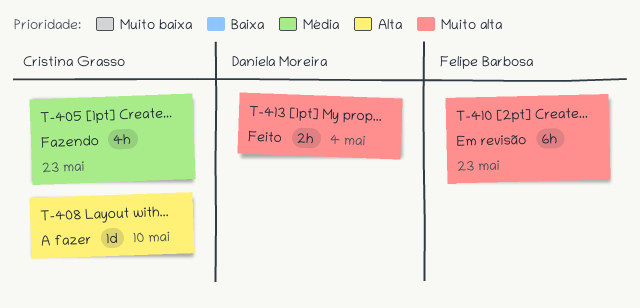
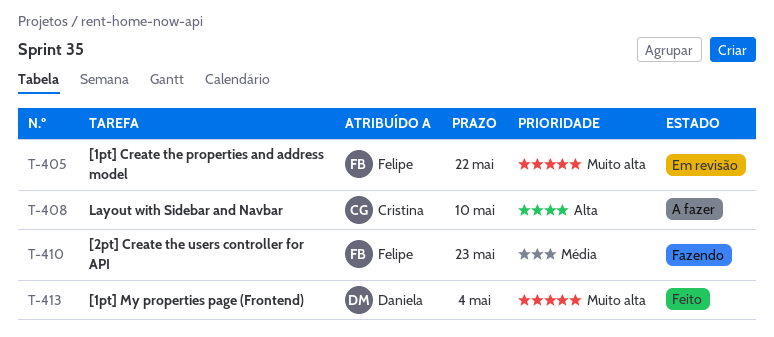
T-405, status: Fazendo -> Em revisão
T-405, owner: Cristina Grasso -> Felipe Barbosa
T-405, priority: Média -> Muito alta
T-405, due: May 23 -> May 22
T-410, status: Em revisão -> Fazendo
T-410, priority: Muito alta -> Média

